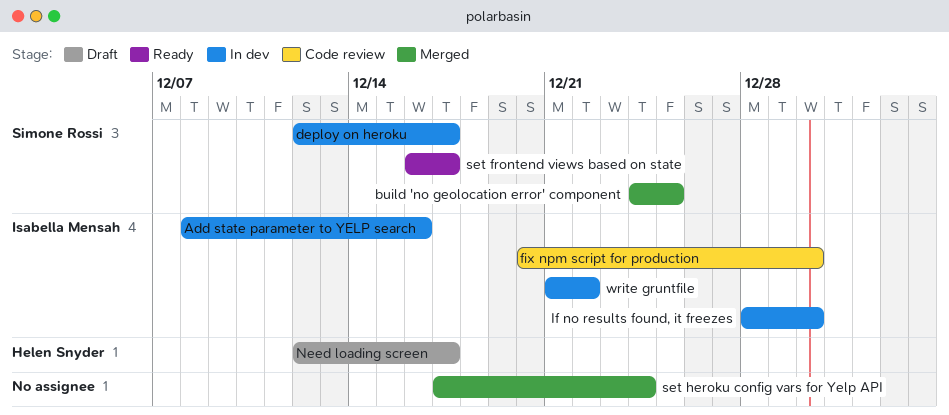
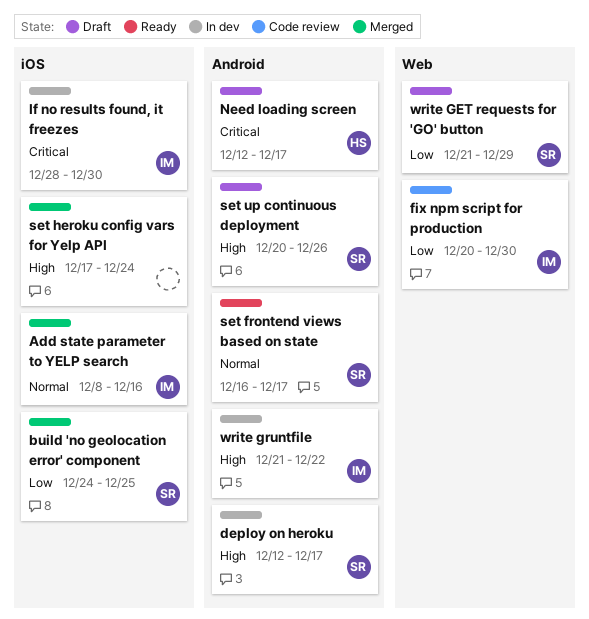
Add state parameter to YELP search, status: In dev -> Merged
set up continuous deployment: none -> present
write GET requests for 'GO' button: none -> present

